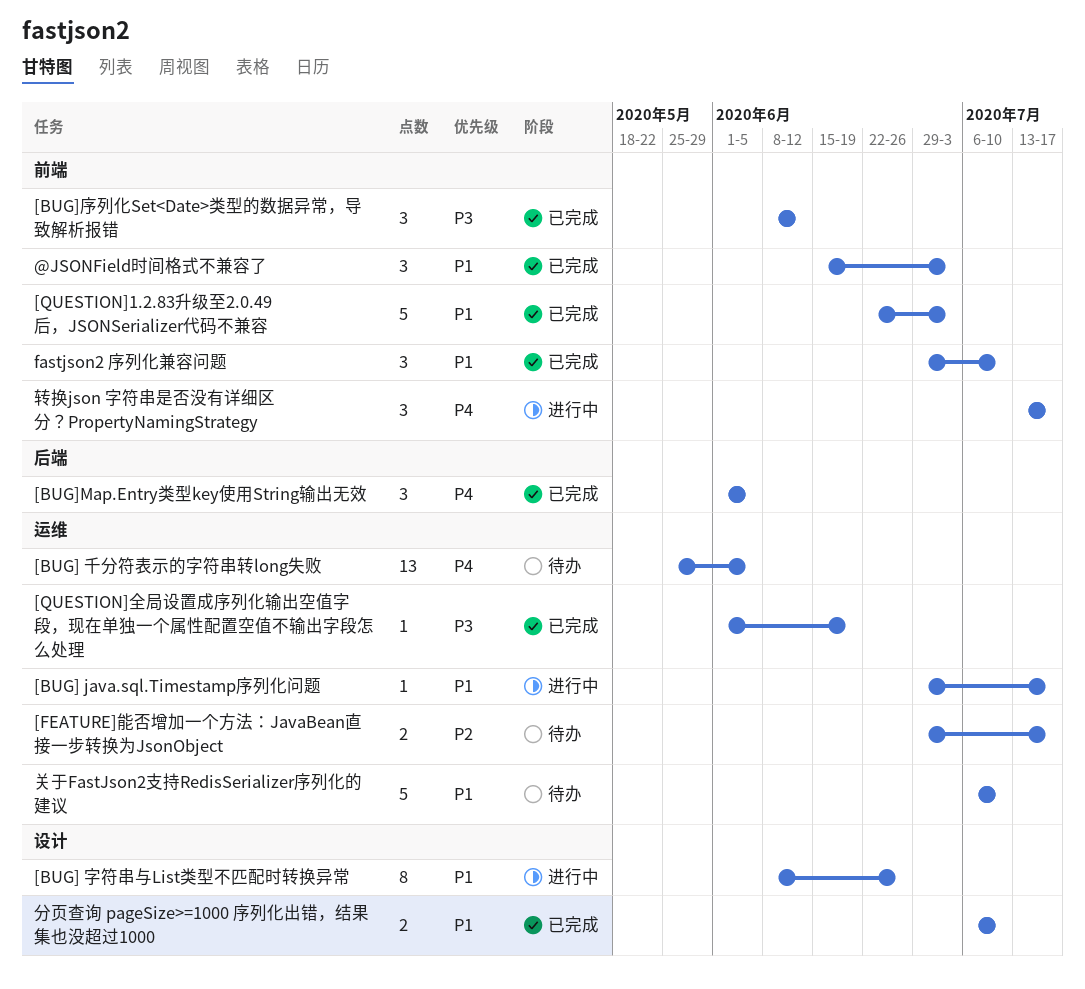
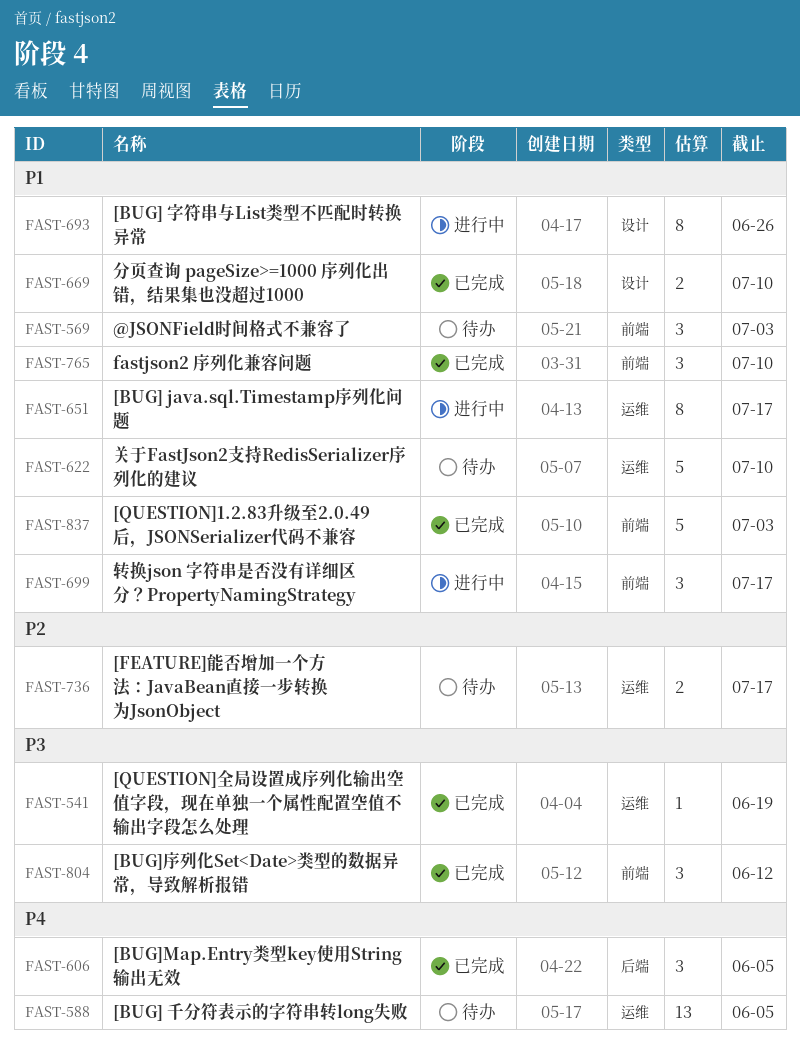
@JSONField时间格式不兼容了, status: 已完成 -> 待办
[BUG] java.sql.Timestamp序列化问题, estimate: 1 -> 8
转换json 字符串是否没有详细区分？PropertyNamingStrategy, priority: P4 -> P1

